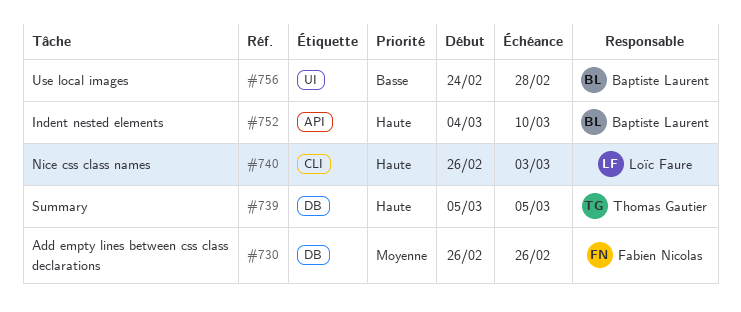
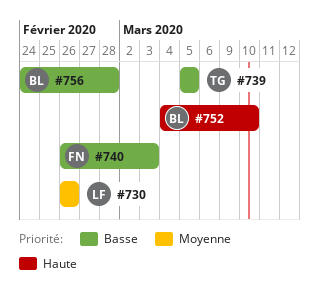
#730, owner: Fabien Nicolas -> Loïc Faure
#739, priority: Haute -> Basse
#740, owner: Loïc Faure -> Fabien Nicolas
#740, priority: Haute -> Basse

